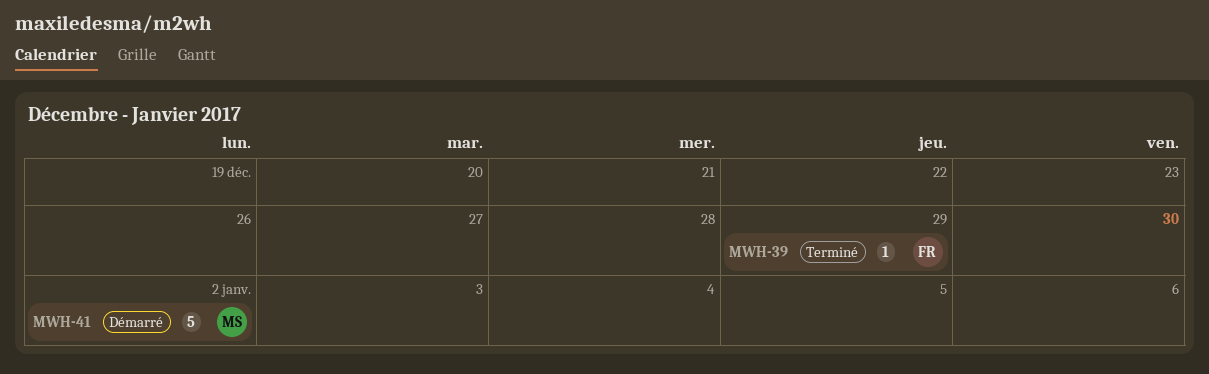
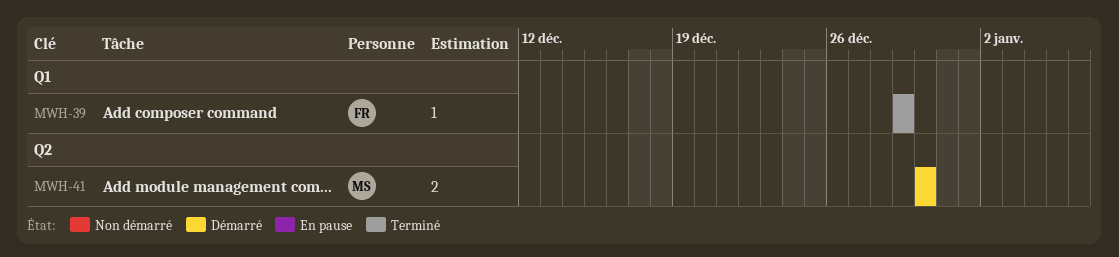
MWH-41, estimate: 5 -> 2
MWH-41, due: Jan 2 -> Dec 30

